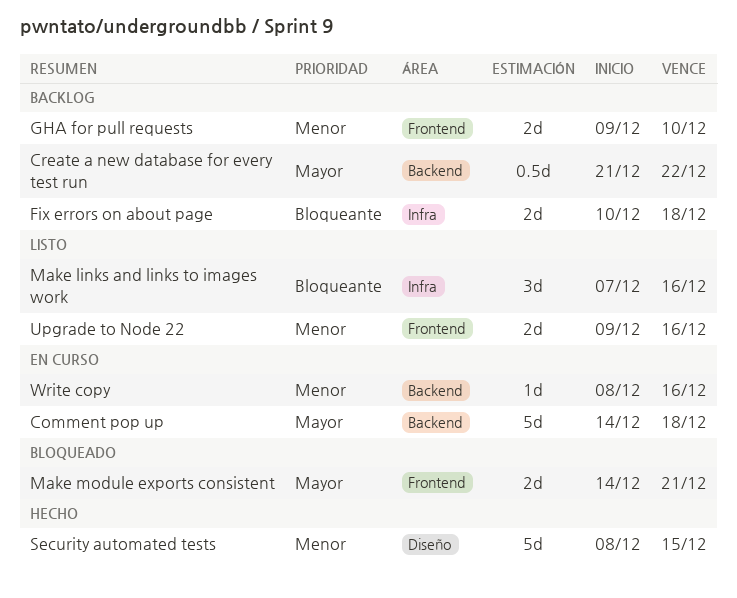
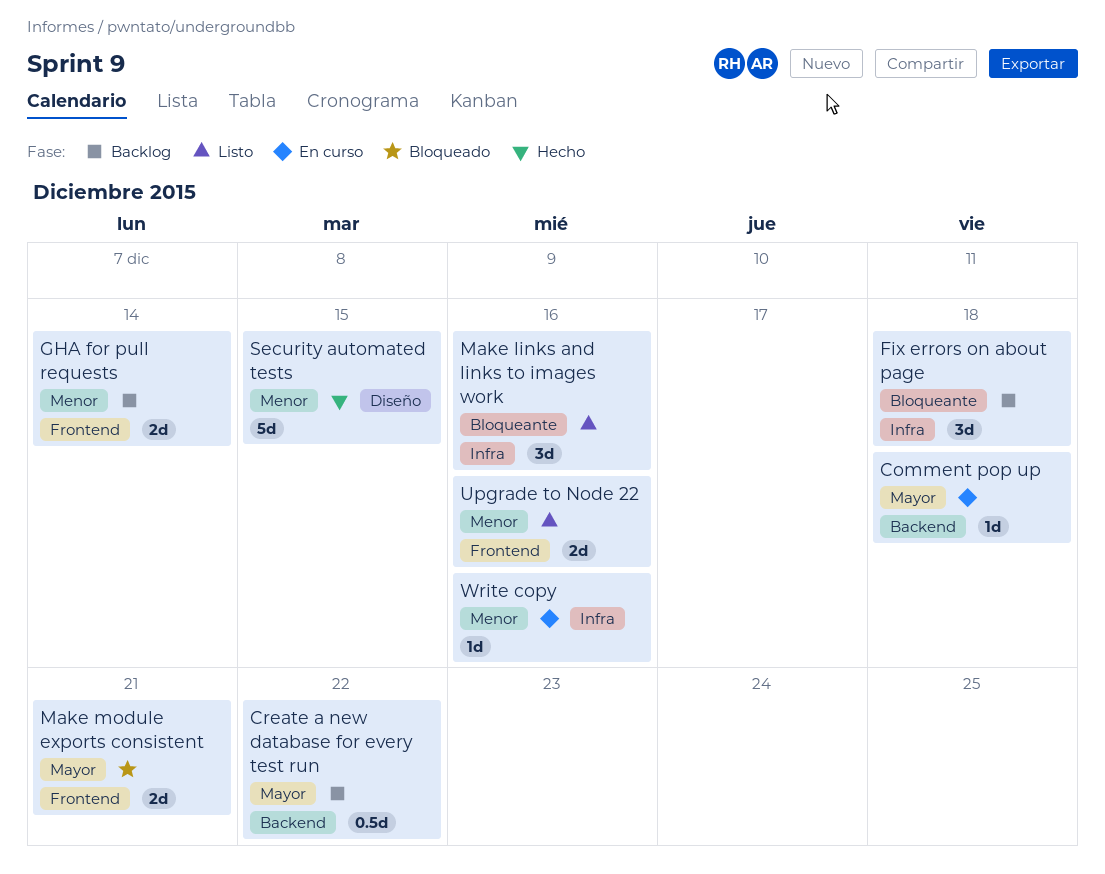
Comment pop up, estimate: 5d -> 1d
Fix errors on about page, estimate: 2d -> 3d
GHA for pull requests, due: Dec 10 -> Dec 14
Write copy, label: Backend -> Infra

